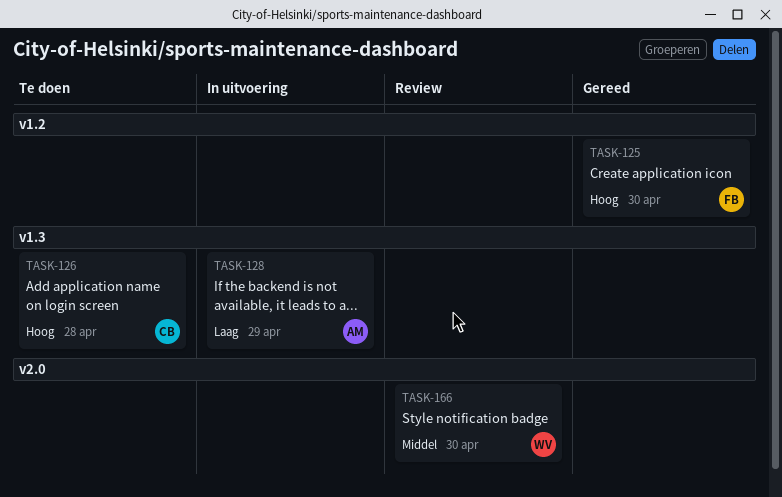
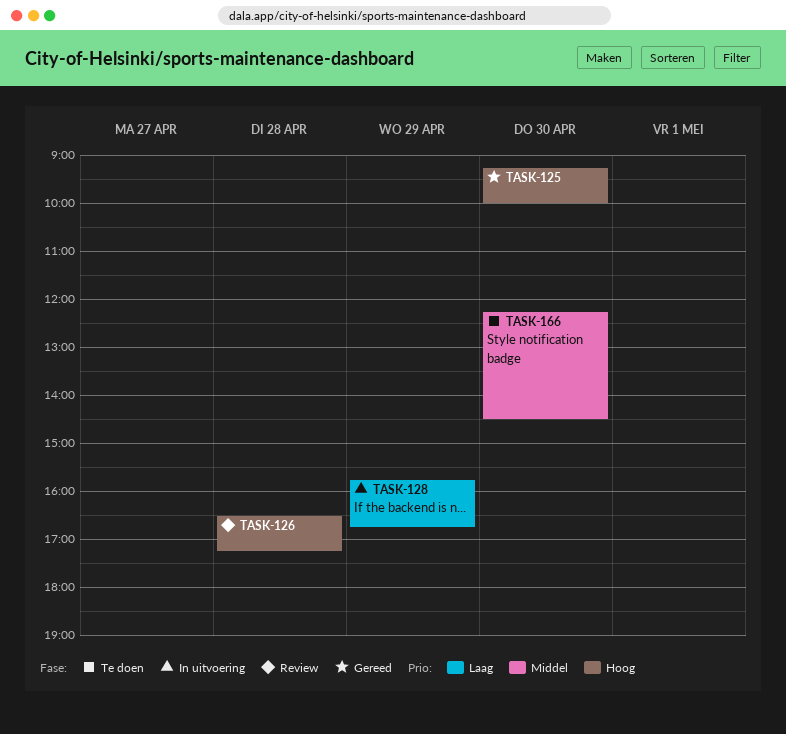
TASK-126, status: Te doen -> Review
TASK-166, status: Review -> Te doen

